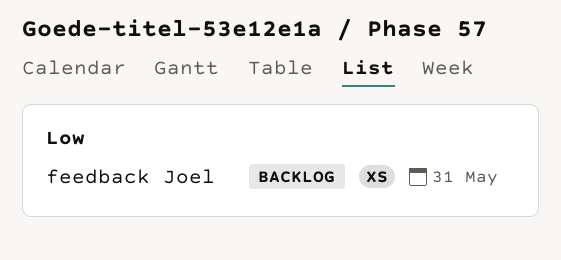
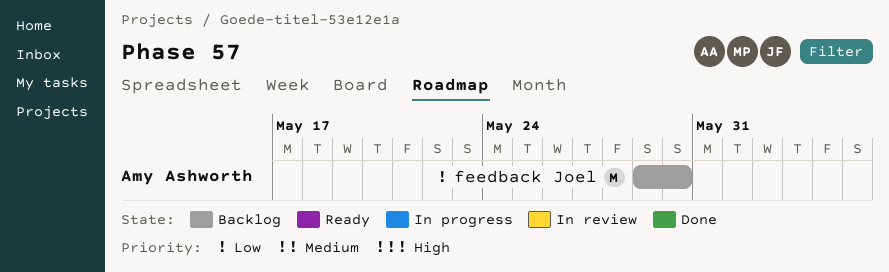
feedback Joel, estimate: XS -> M
feedback Joel, due: May 31 -> May 30

